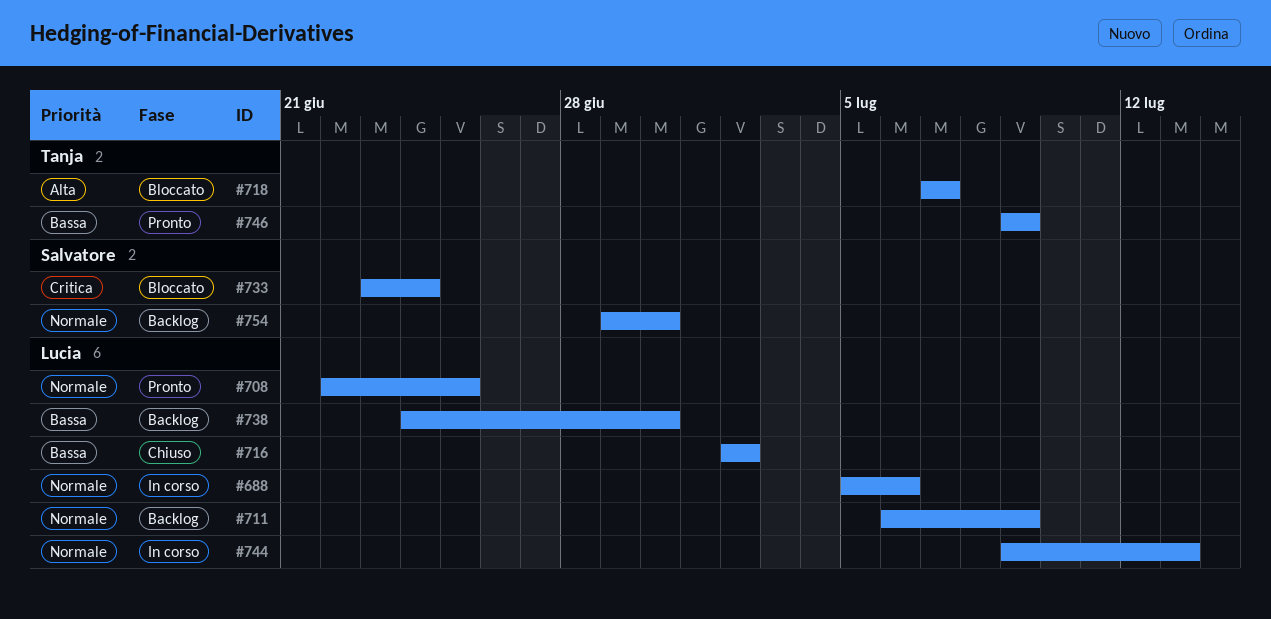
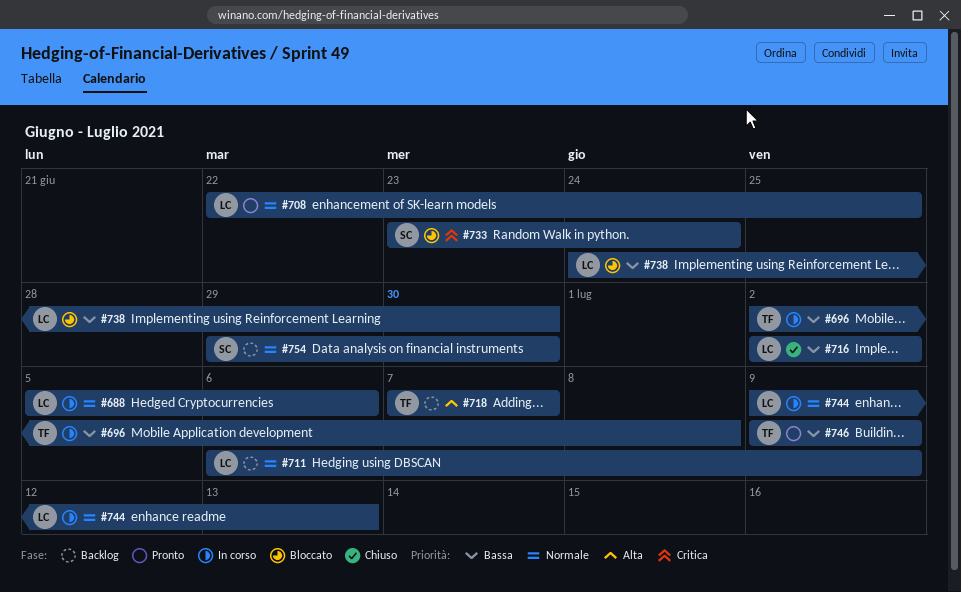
#696: none -> present
#718, status: Bloccato -> Backlog
#738, status: Backlog -> Bloccato

